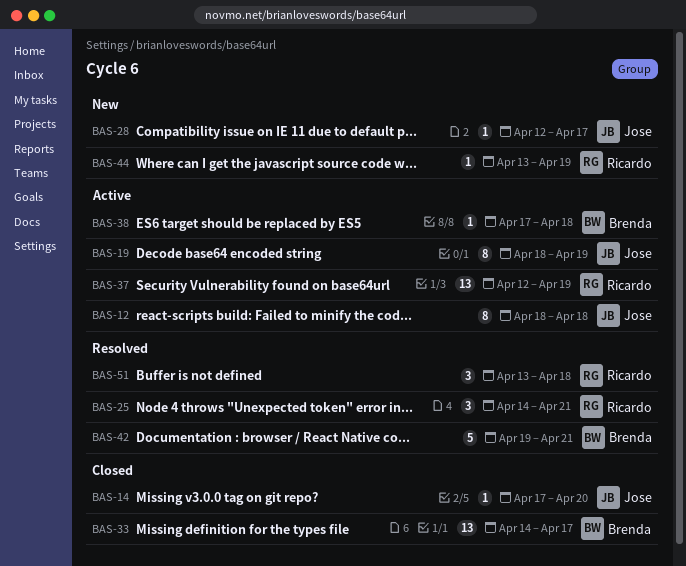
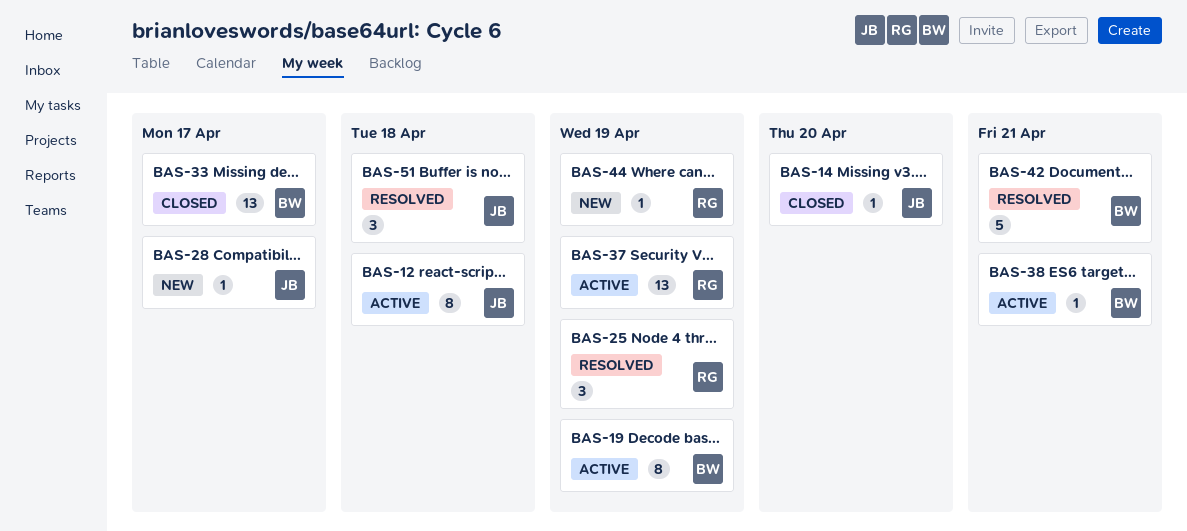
BAS-19, owner: Jose -> Brenda
BAS-25, due: Apr 21 -> Apr 19
BAS-38, due: Apr 18 -> Apr 21
BAS-51, owner: Ricardo -> Jose

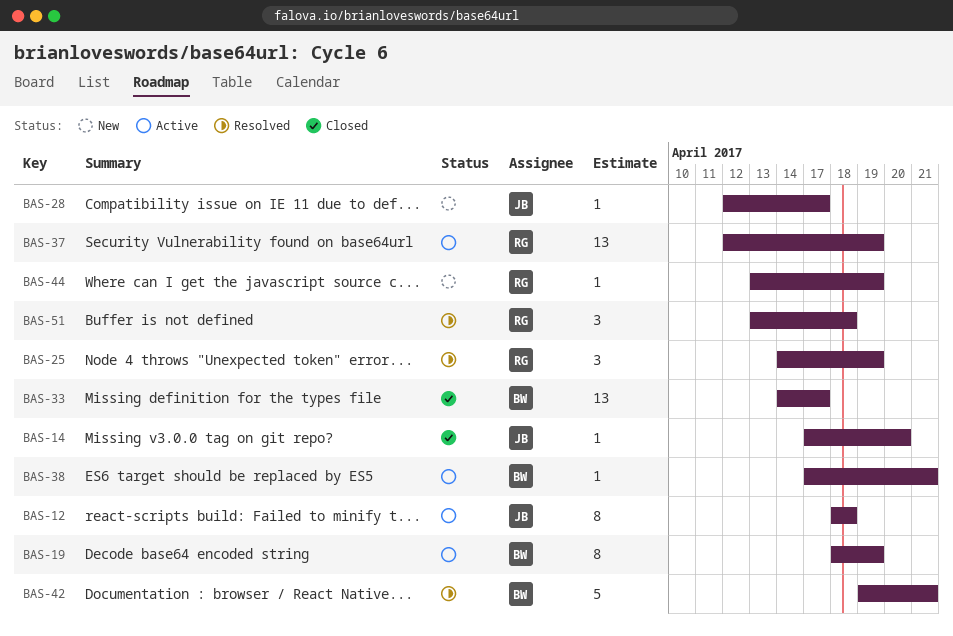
BAS-51, owner: JB -> RG

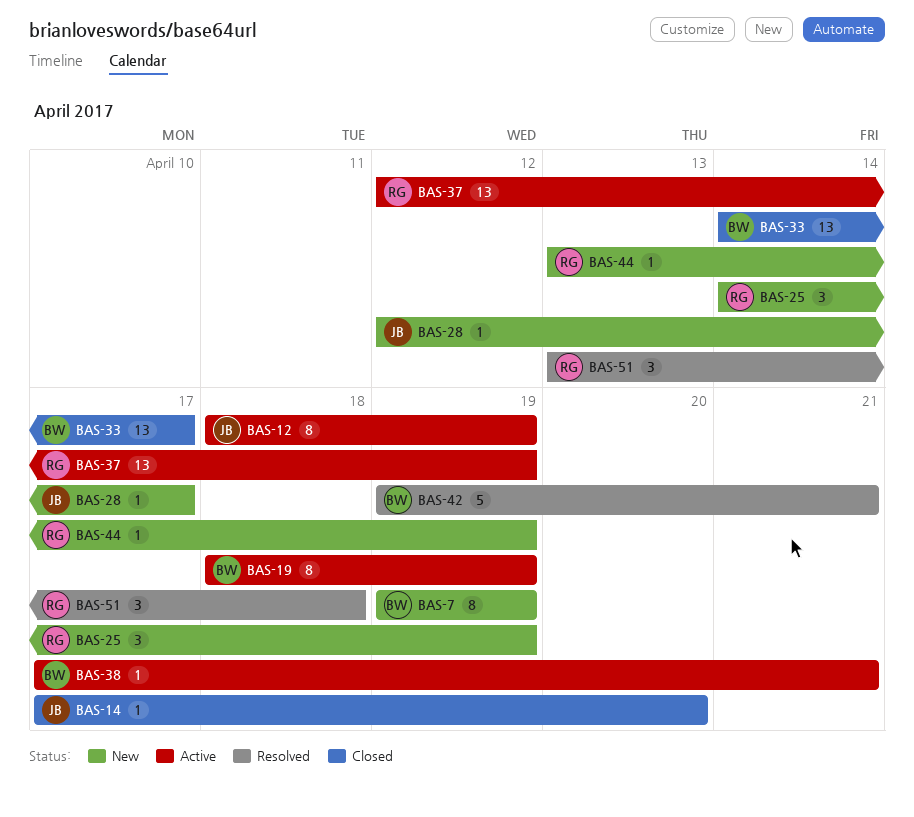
BAS-7: none -> present
BAS-12, due: Apr 18 -> Apr 19
BAS-25, status: Resolved -> New

